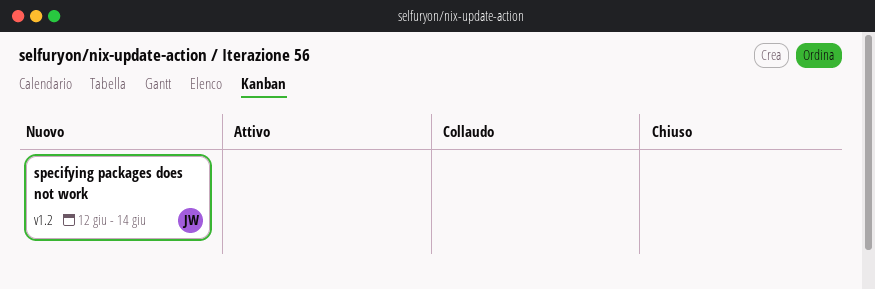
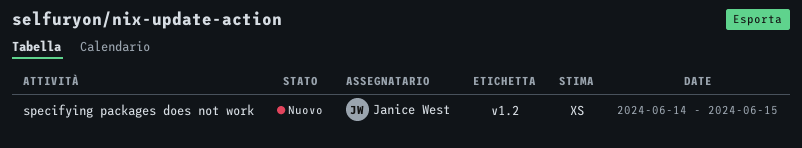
specifying packages does not work, start: Jun 12 -> Jun 14
specifying packages does not work, due: Jun 14 -> Jun 15

